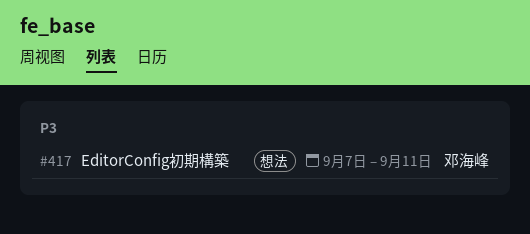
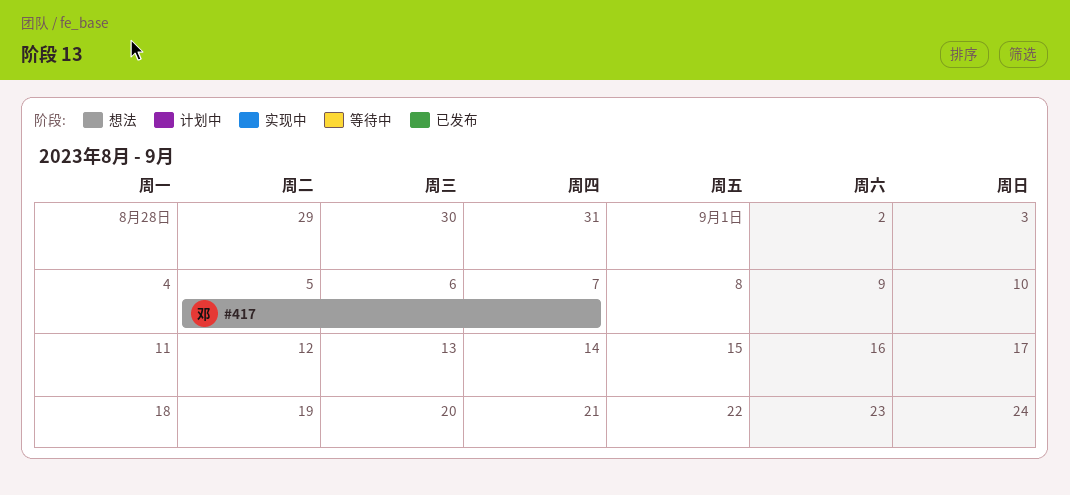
#417, start: Sep 7 -> Sep 5
#417, due: Sep 11 -> Sep 7

